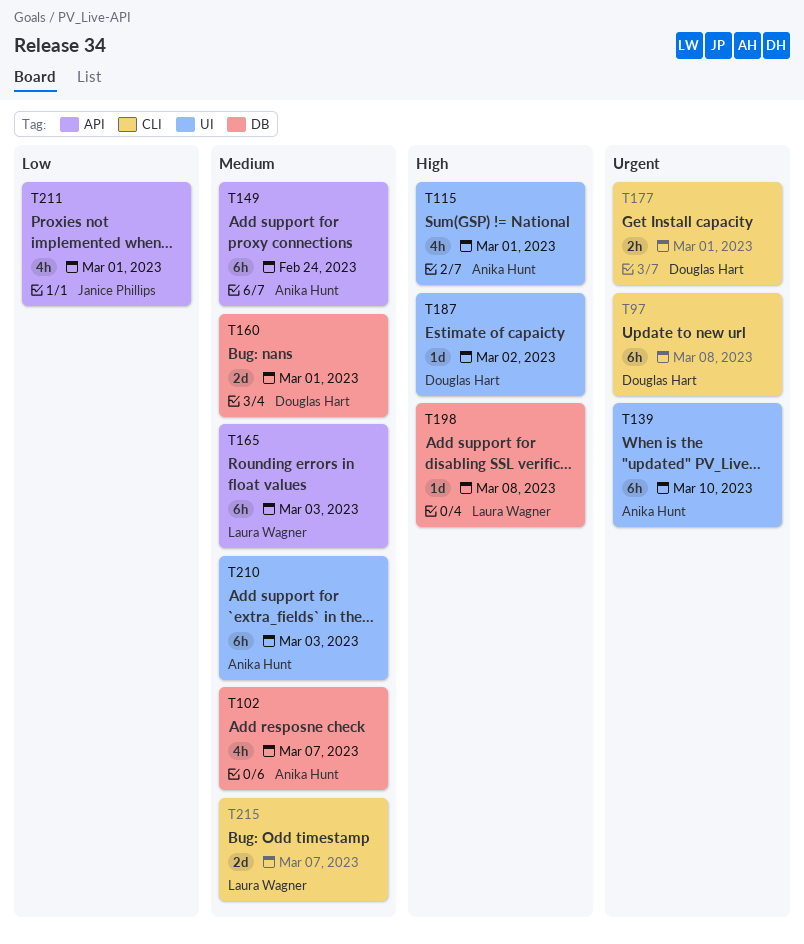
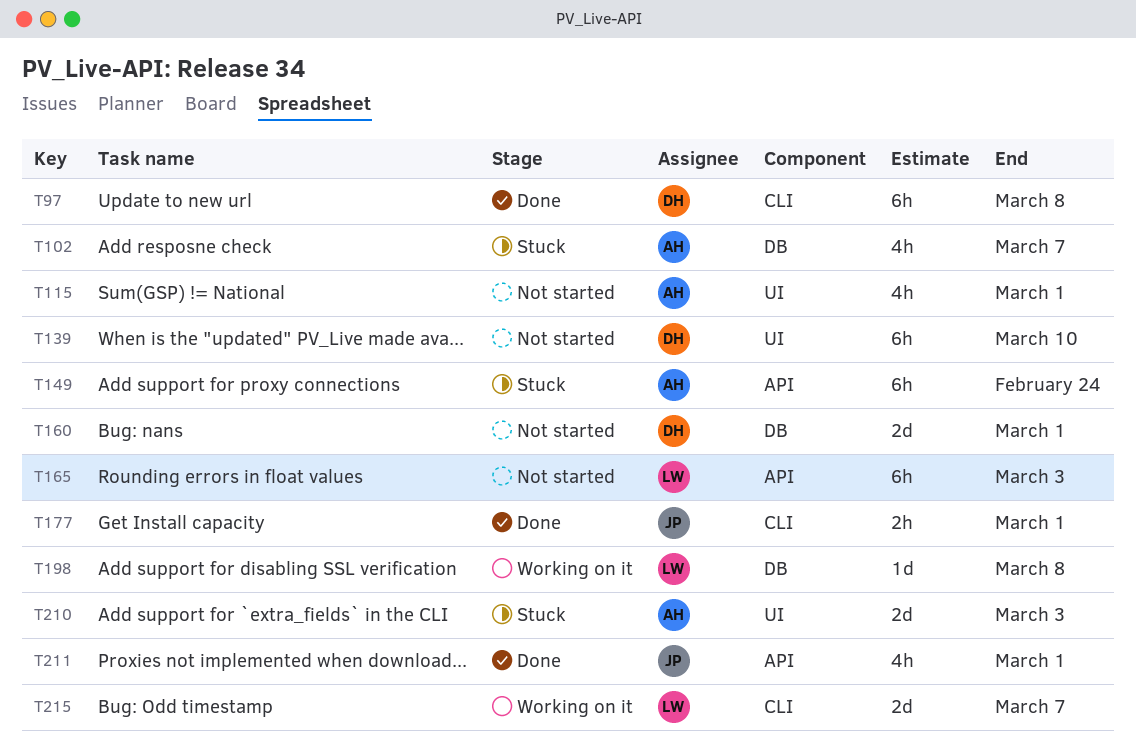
T139, owner: Anika Hunt -> Douglas Hart
T177, owner: Douglas Hart -> Janice Phillips
T187: present -> none
T210, estimate: 6h -> 2d

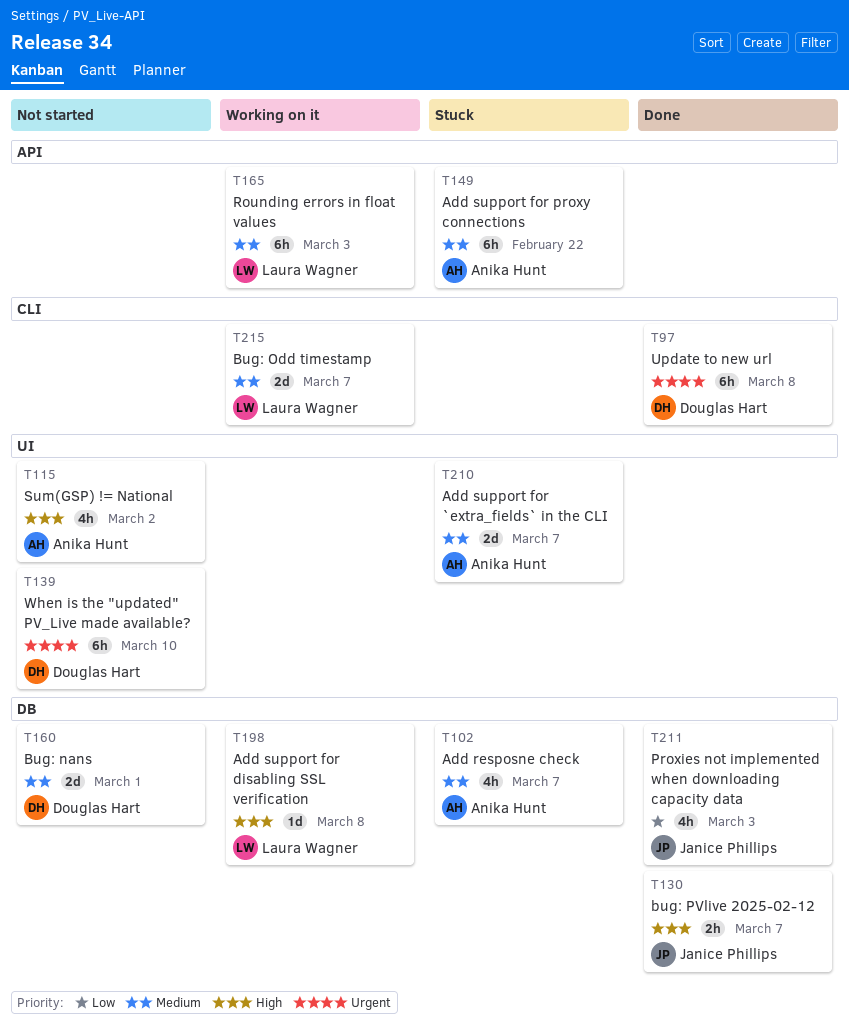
T115, due: Mar 1 -> Mar 2
T130: none -> present
T149, due: Feb 24 -> Feb 22
T165, status: Not started -> Working on it
T177: present -> none
T210, due: Mar 3 -> Mar 7
T211, label: API -> DB
T211, due: Mar 1 -> Mar 3

